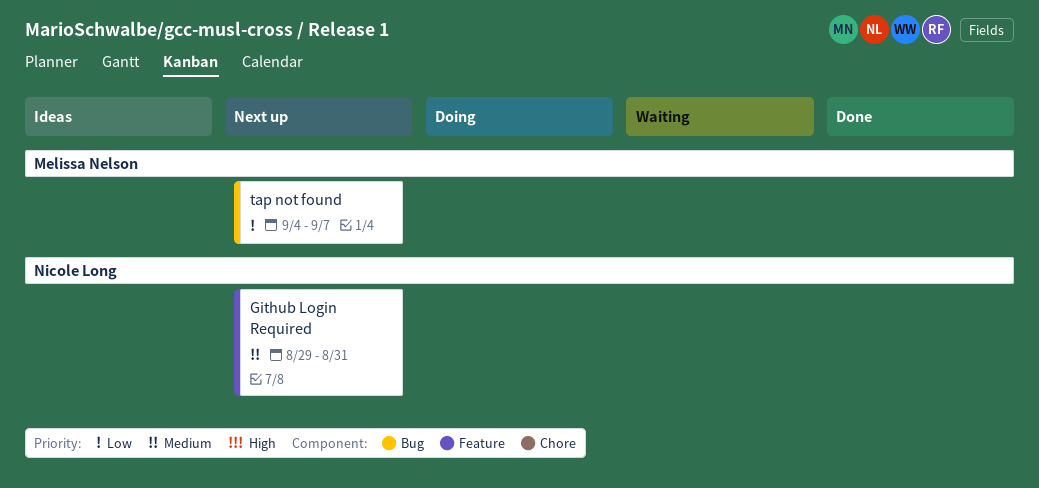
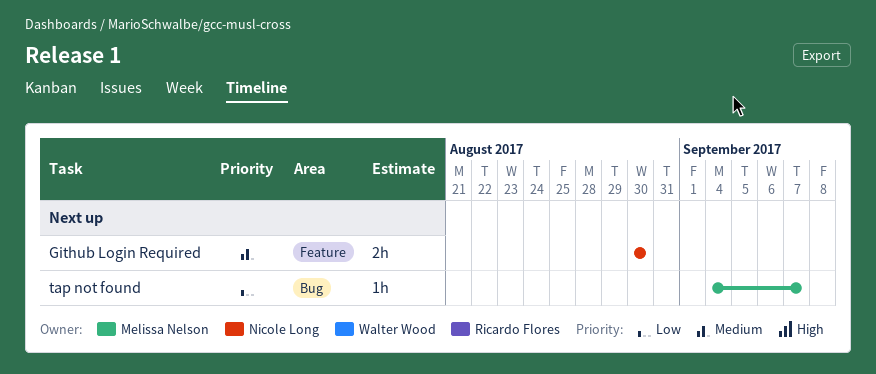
Github Login Required, start: Aug 29 -> Aug 30
Github Login Required, due: Aug 31 -> Aug 30

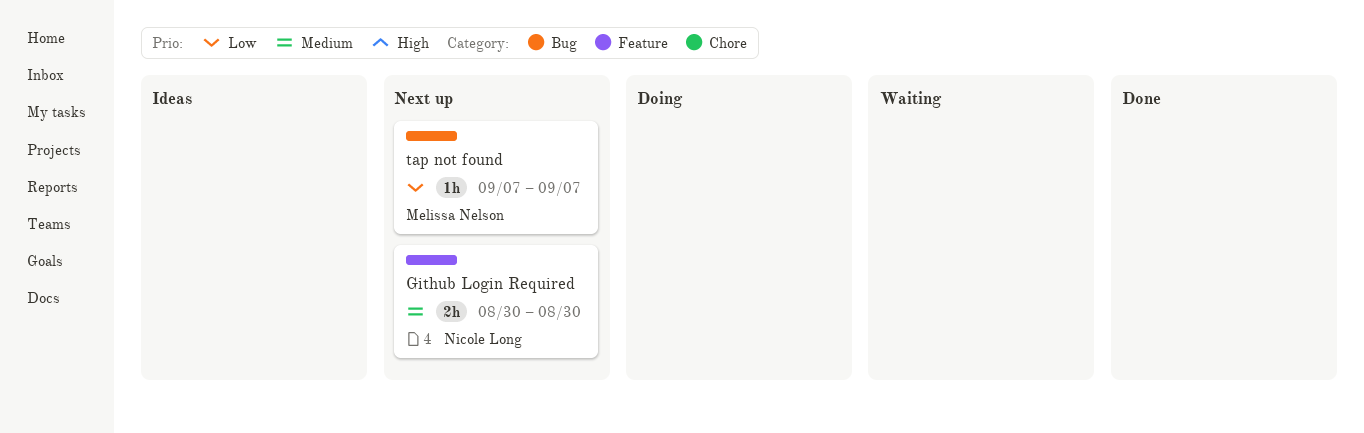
tap not found, start: Sep 4 -> Sep 7

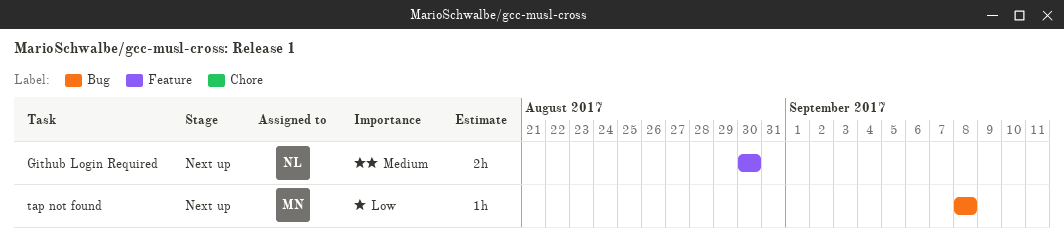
tap not found, start: Sep 7 -> Sep 8
tap not found, due: Sep 7 -> Sep 8

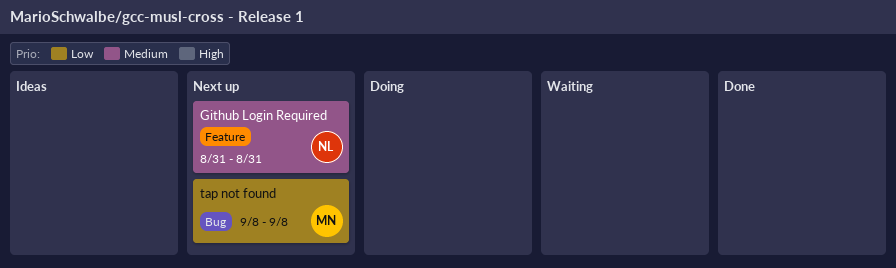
Github Login Required, start: Aug 30 -> Aug 31
Github Login Required, due: Aug 30 -> Aug 31

